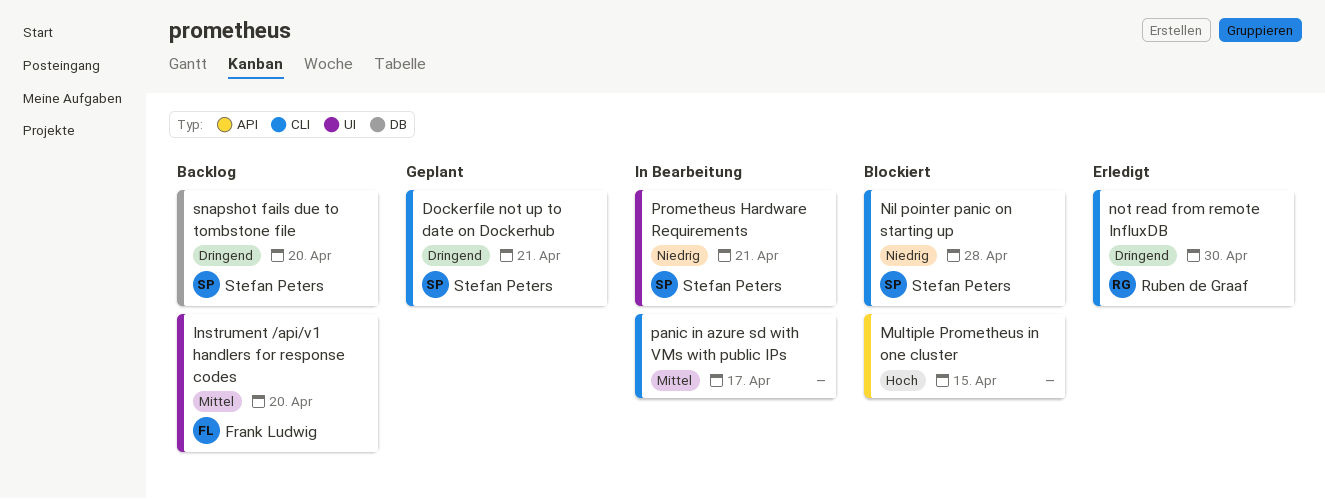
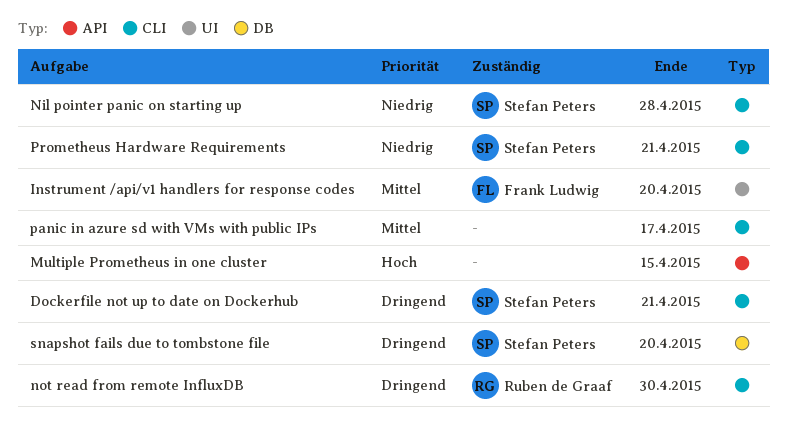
Prometheus Hardware Requirements, label: UI -> CLI

